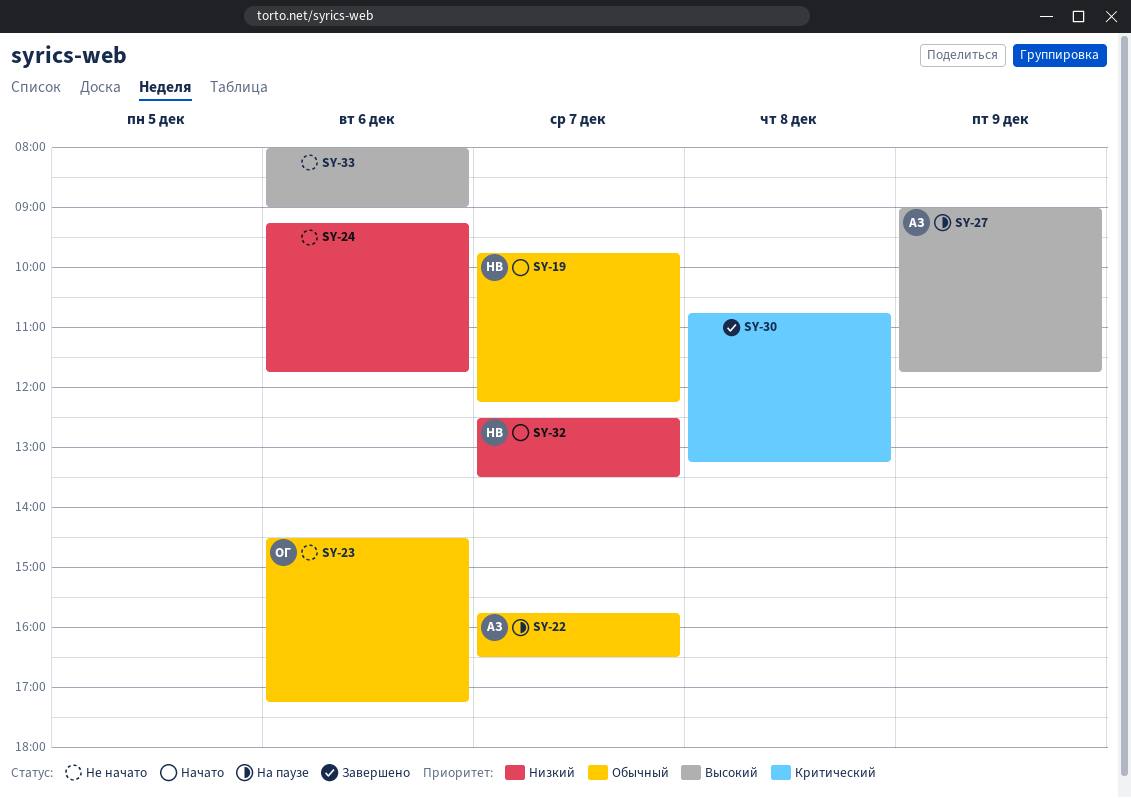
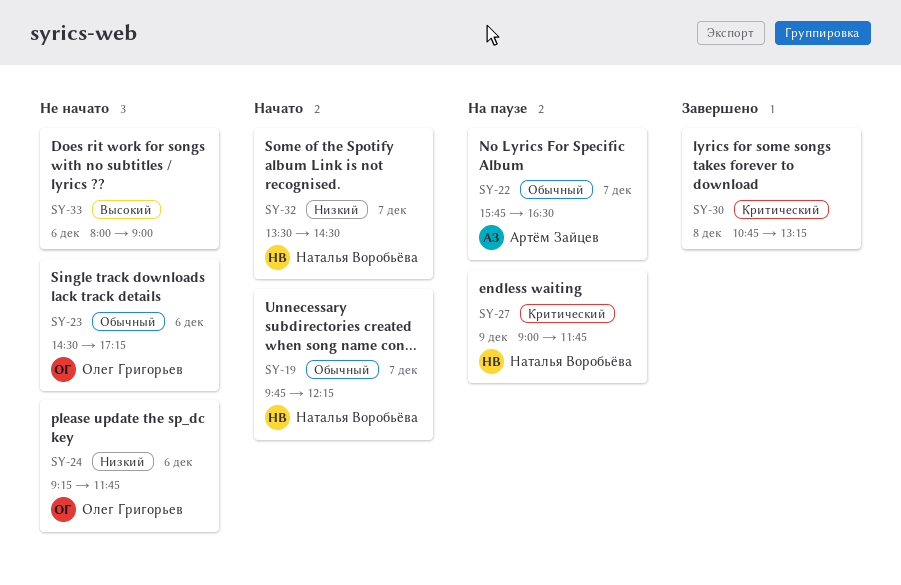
SY-24, owner: none -> Олег Григорьев
SY-27, owner: Артём Зайцев -> Наталья Воробьёва
SY-27, priority: Высокий -> Критический
SY-32, begins: 12:30 -> 13:30
SY-32, ends: 13:30 -> 14:30

